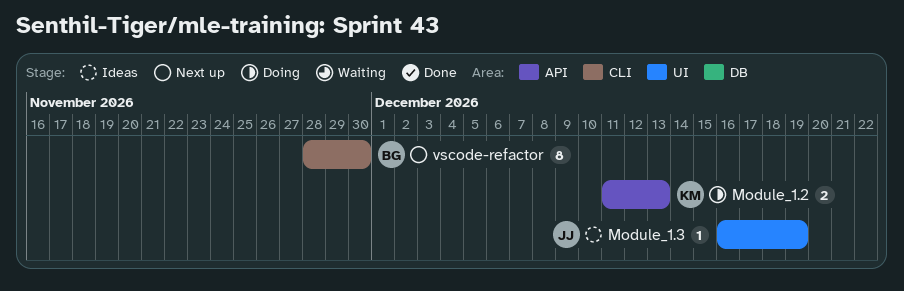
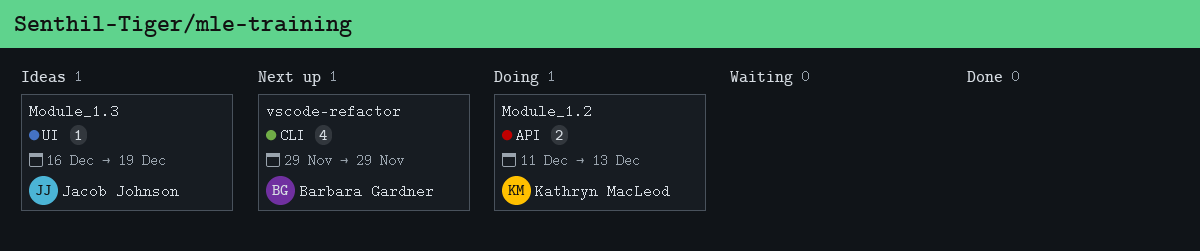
vscode-refactor, estimate: 8 -> 4
vscode-refactor, start: Nov 28 -> Nov 29
vscode-refactor, due: Nov 30 -> Nov 29

